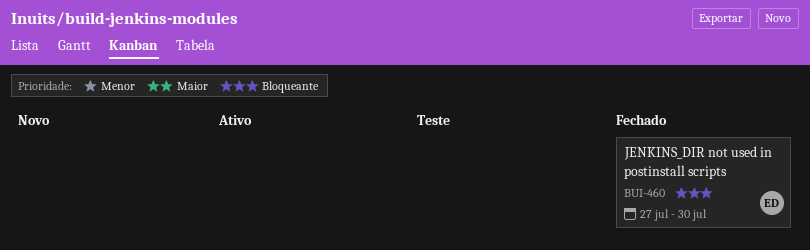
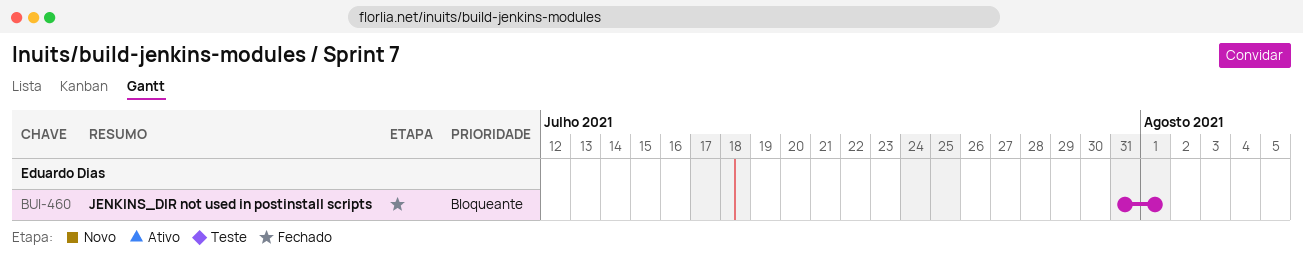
BUI-460, start: Jul 27 -> Jul 31
BUI-460, due: Jul 30 -> Aug 1

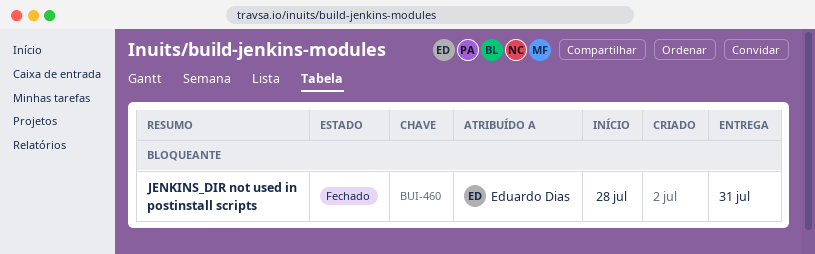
BUI-460, start: Jul 31 -> Jul 28
BUI-460, due: Aug 1 -> Jul 31

